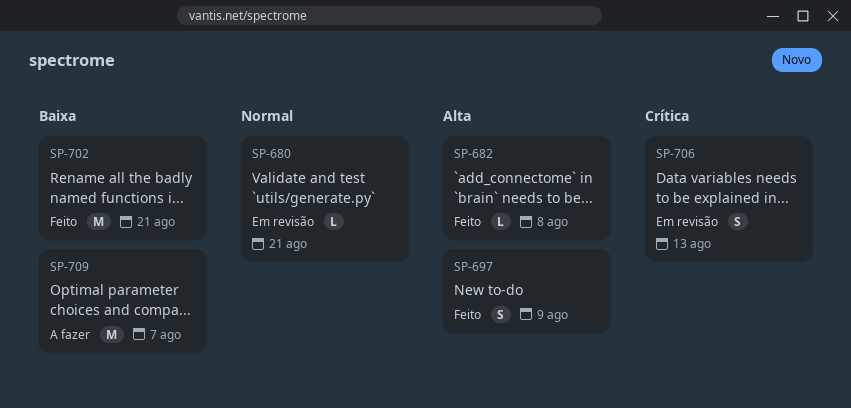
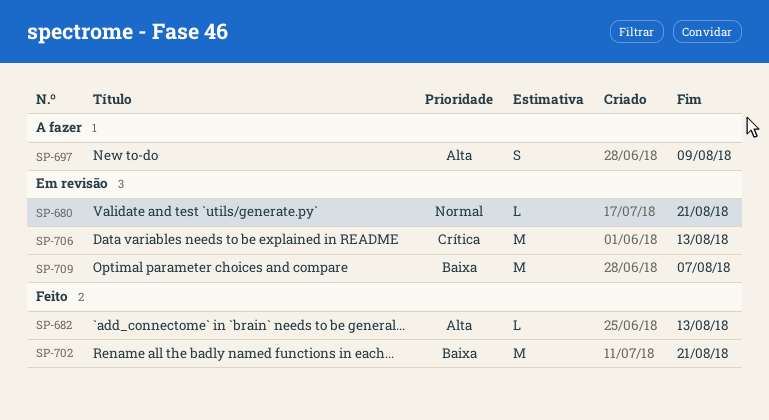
SP-682, due: Aug 8 -> Aug 13
SP-697, status: Feito -> A fazer
SP-706, estimate: S -> M
SP-709, status: A fazer -> Em revisão

